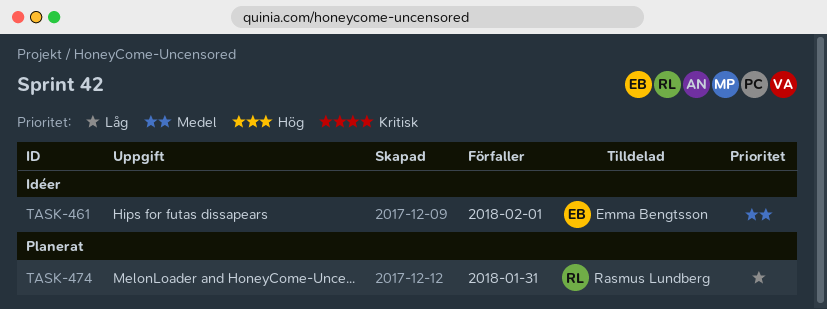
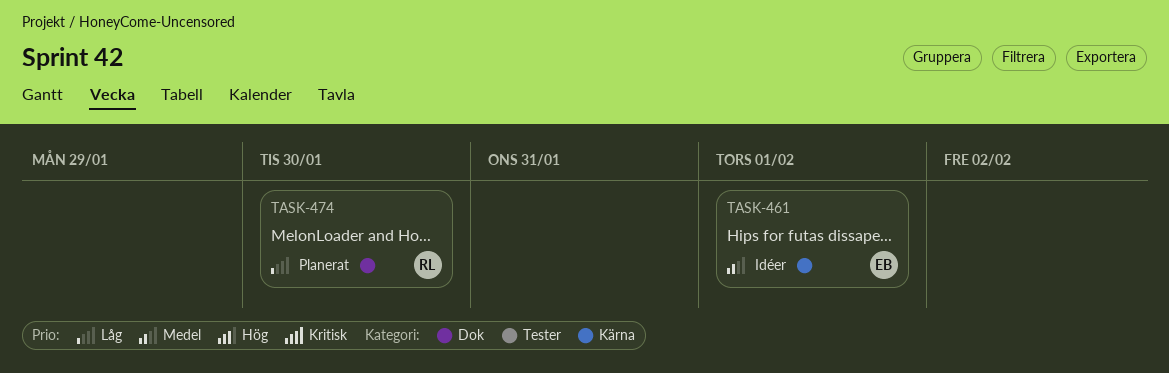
TASK-474, due: Jan 31 -> Jan 30

